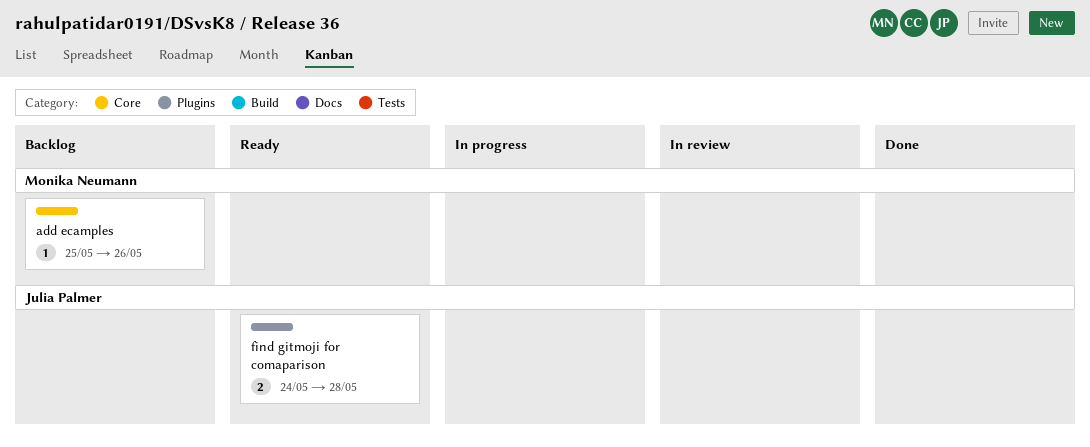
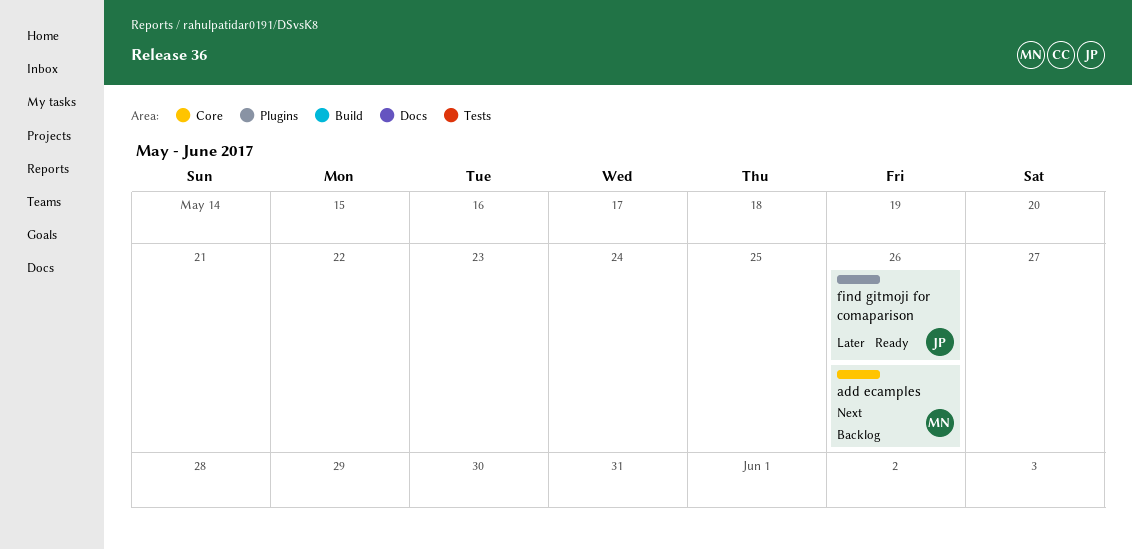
find gitmoji for comaparison, due: May 28 -> May 26

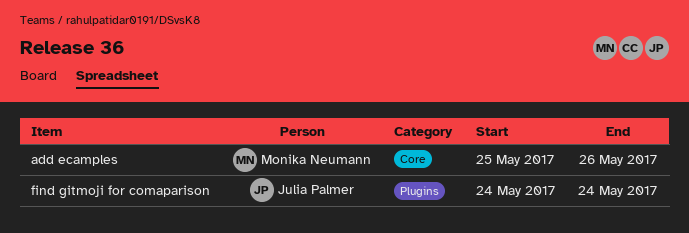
find gitmoji for comaparison, due: May 26 -> May 24

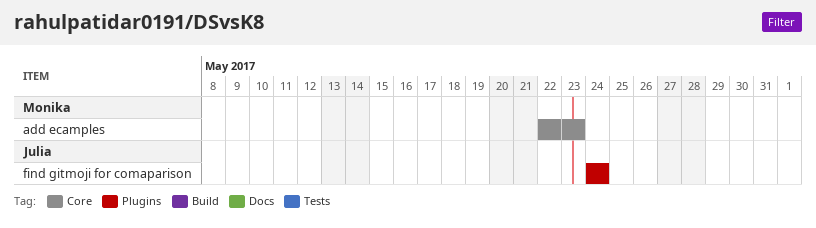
add ecamples, start: May 25 -> May 22
add ecamples, due: May 26 -> May 23

